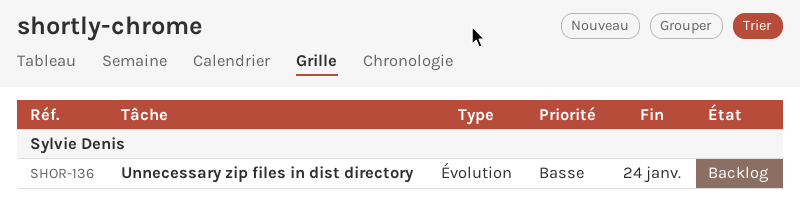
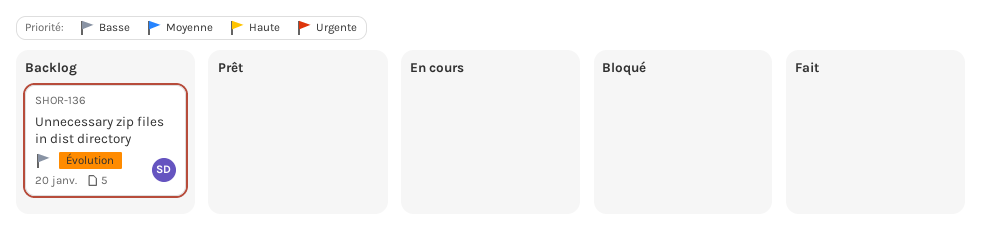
SHOR-136, due: Jan 24 -> Jan 20

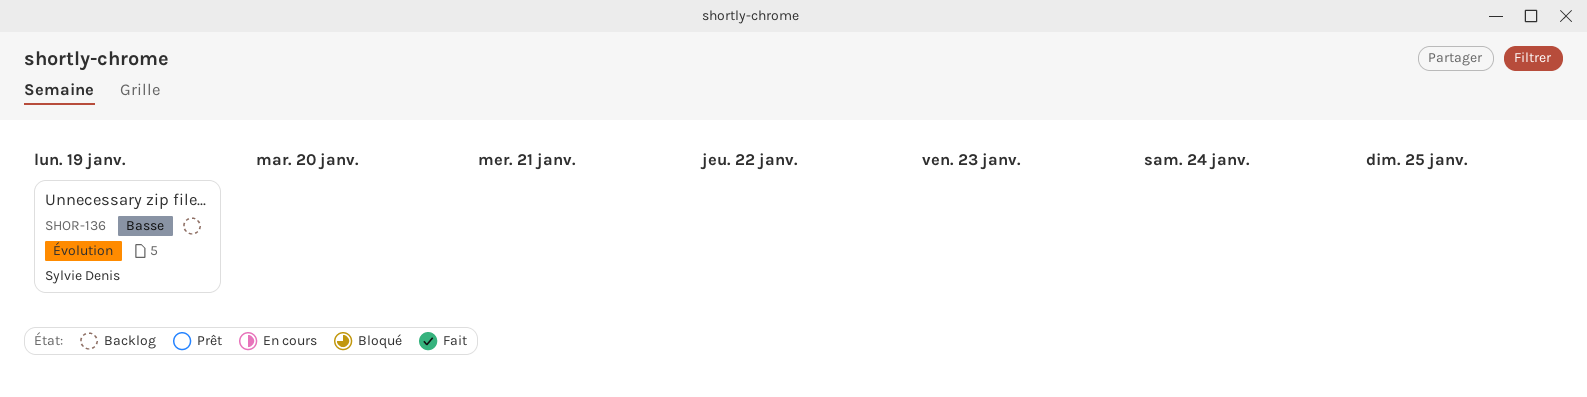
SHOR-136, due: Jan 20 -> Jan 19

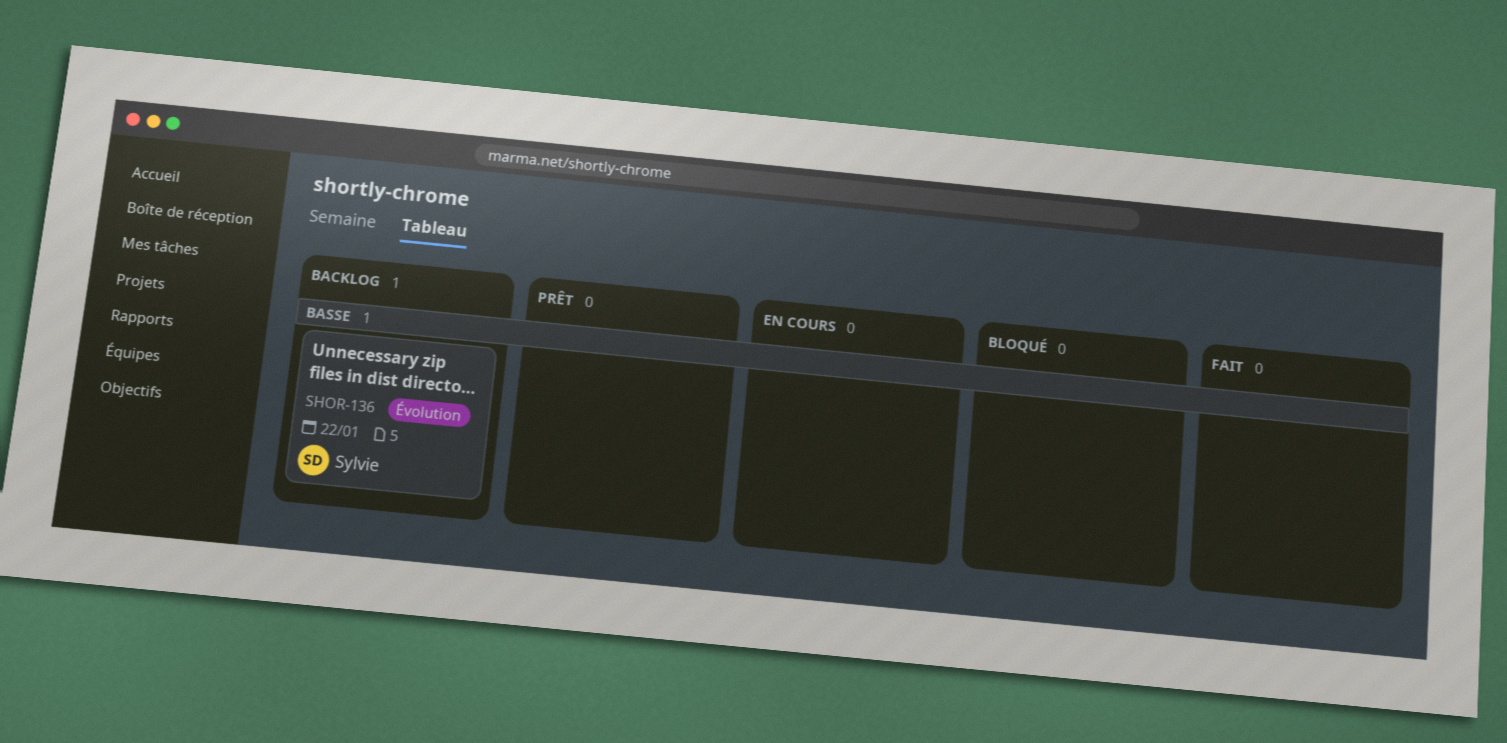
SHOR-136, due: Jan 19 -> Jan 22

